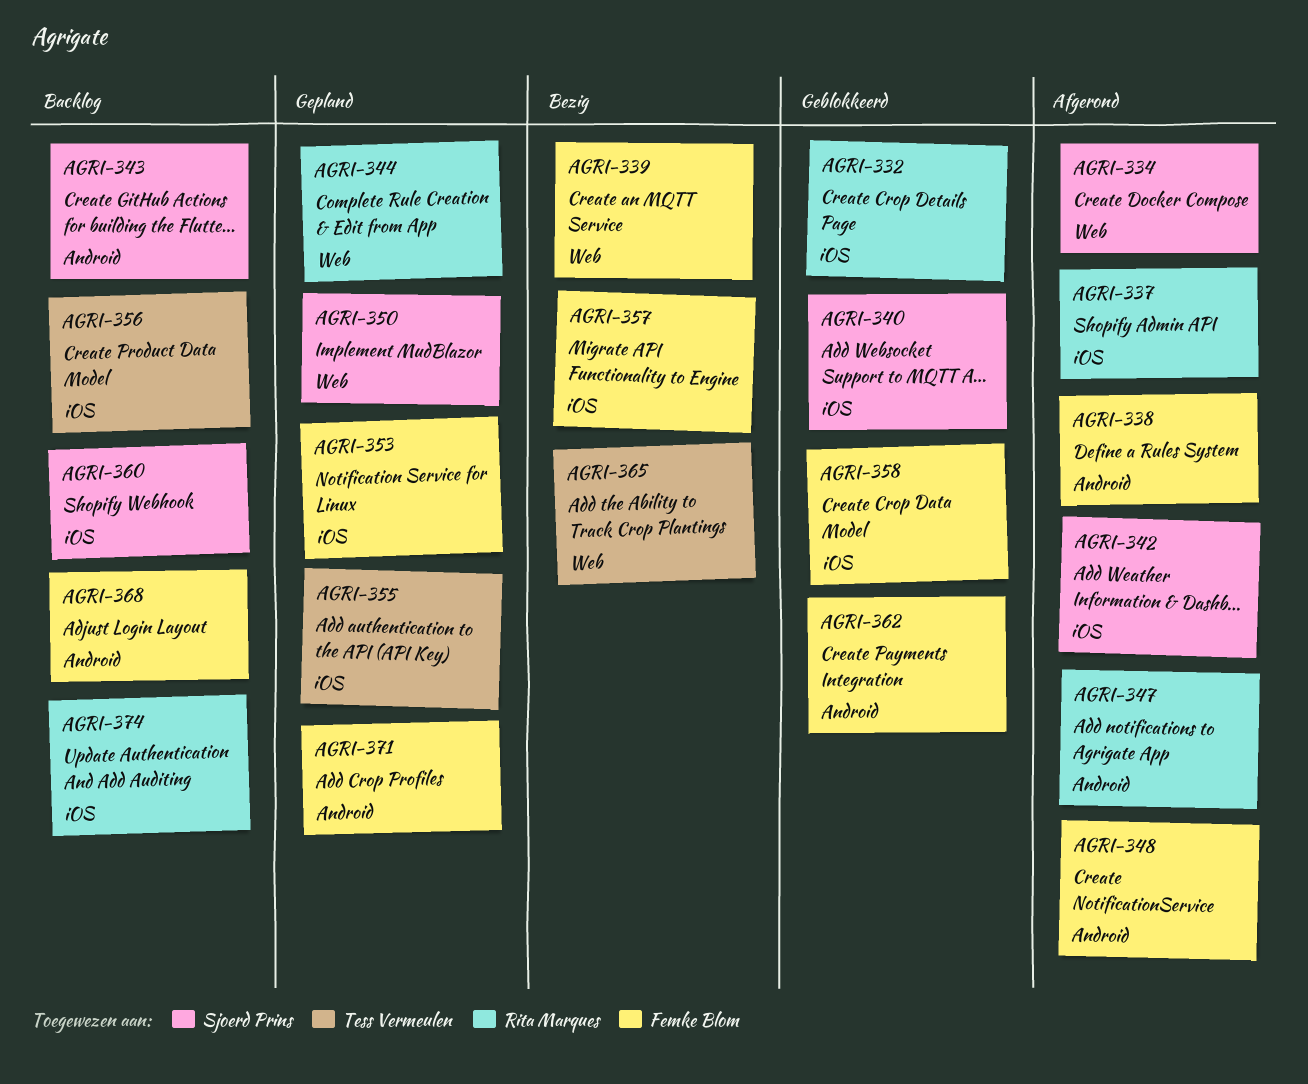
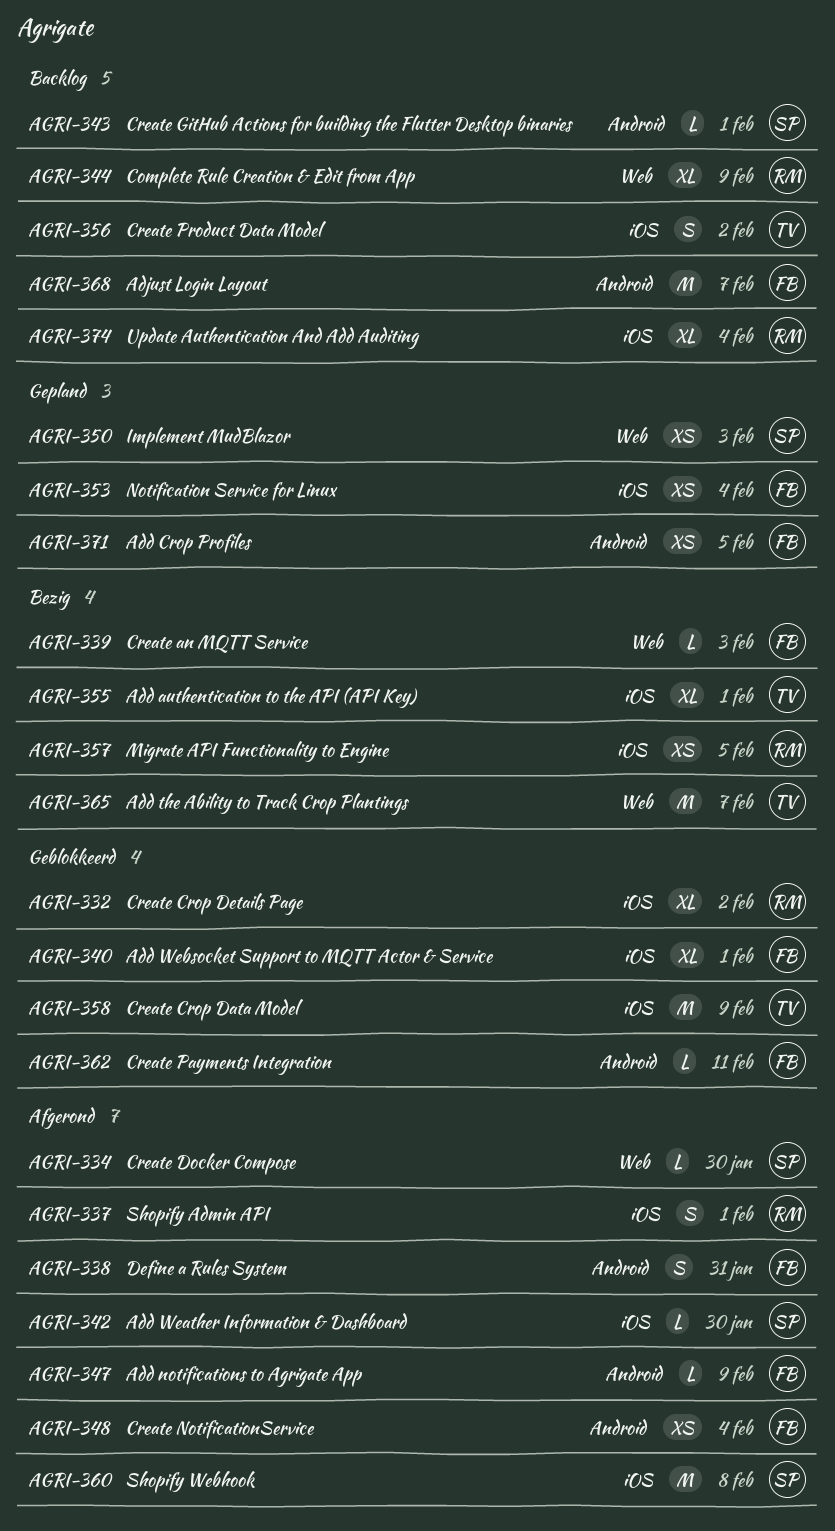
AGRI-340, owner: Sjoerd Prins -> Femke Blom
AGRI-344, status: Gepland -> Backlog
AGRI-347, owner: Rita Marques -> Femke Blom
AGRI-355, status: Gepland -> Bezig
AGRI-357, owner: Femke Blom -> Rita Marques
AGRI-358, owner: Femke Blom -> Tess Vermeulen
AGRI-360, status: Backlog -> Afgerond

